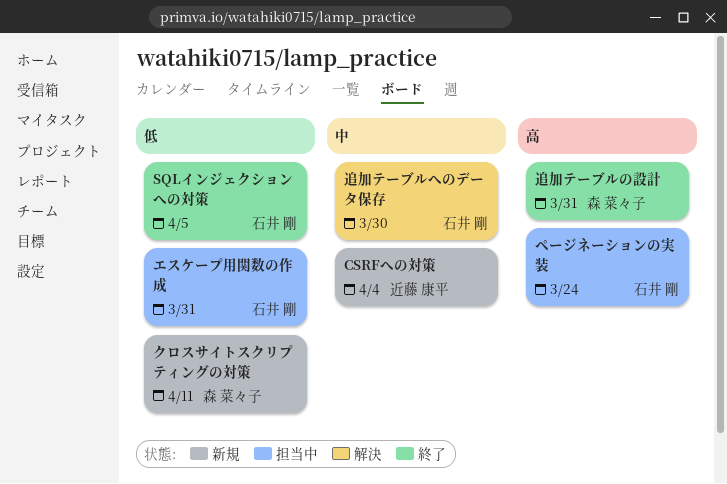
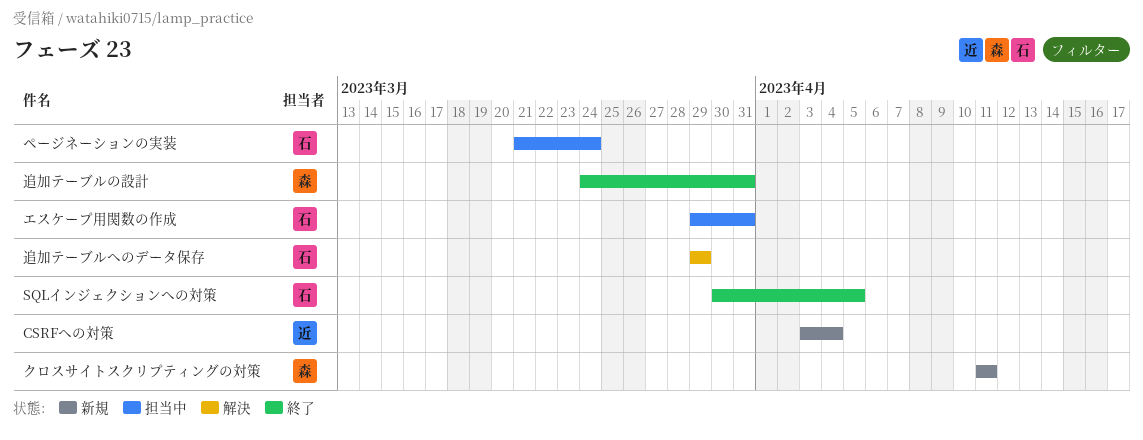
追加テーブルへのデータ保存, due: Mar 30 -> Mar 29

